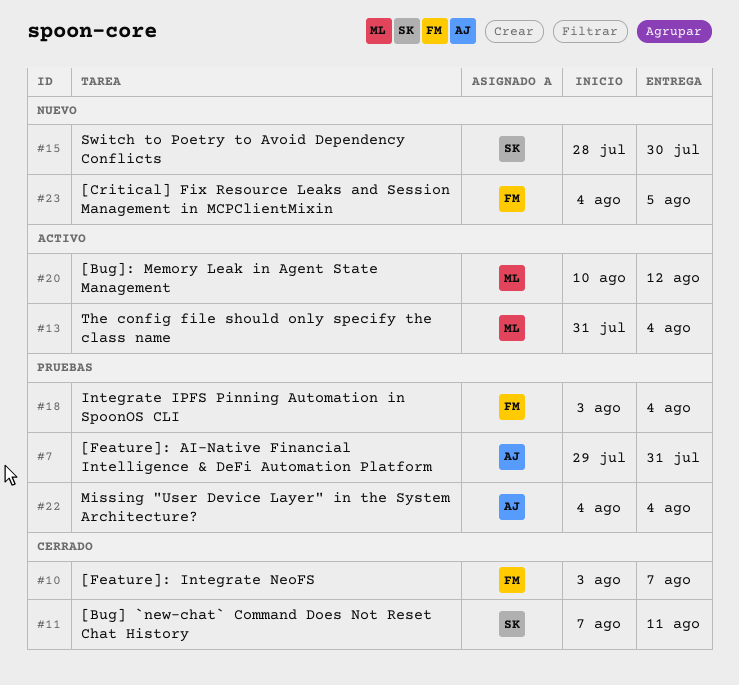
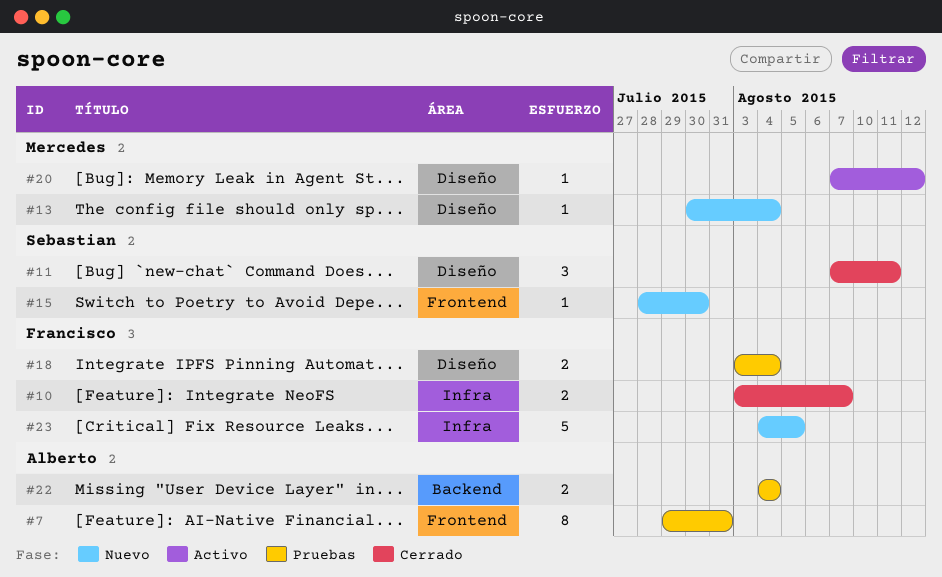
#13, status: Activo -> Nuevo
#13, start: Jul 31 -> Jul 30
#20, start: Aug 10 -> Aug 7

